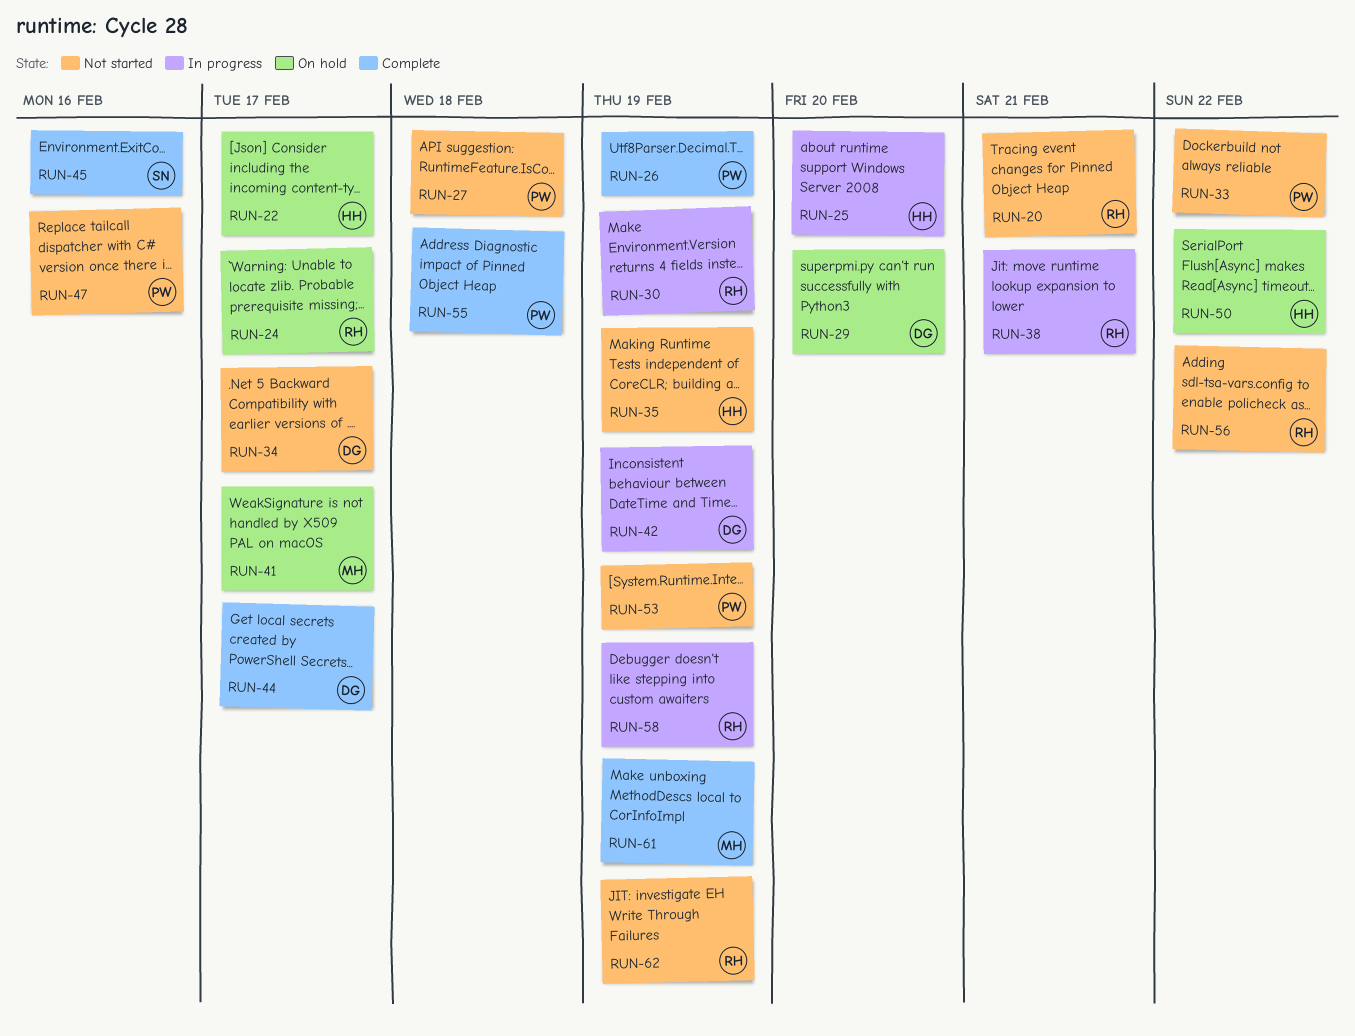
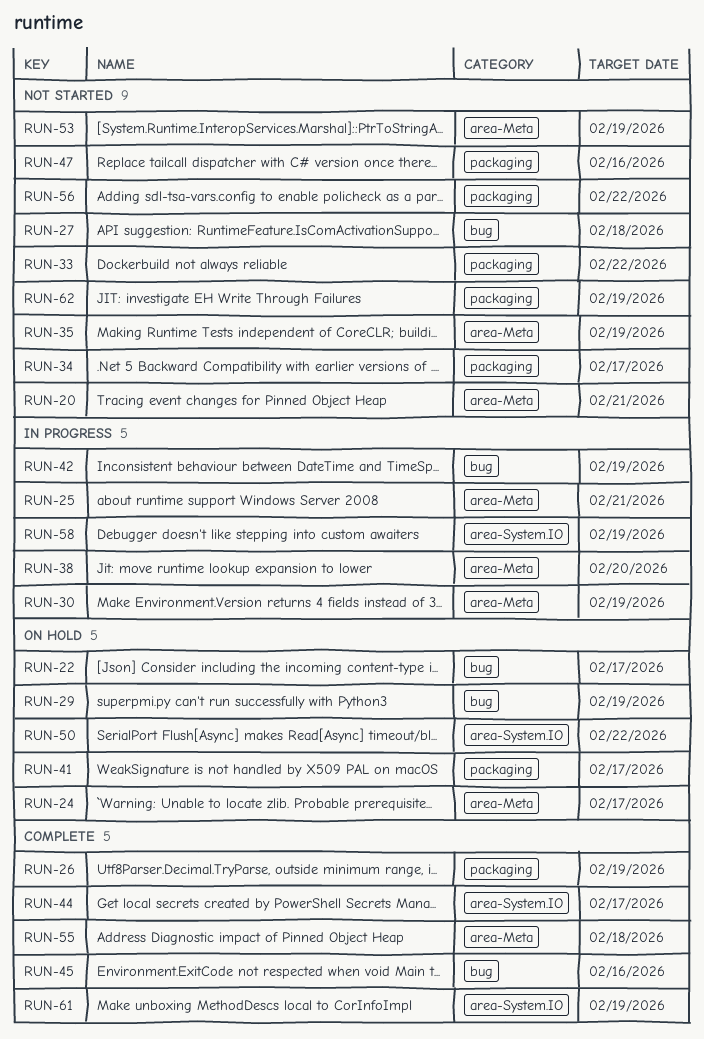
RUN-25, due: Feb 20 -> Feb 21
RUN-29, due: Feb 20 -> Feb 19
RUN-38, due: Feb 21 -> Feb 20

